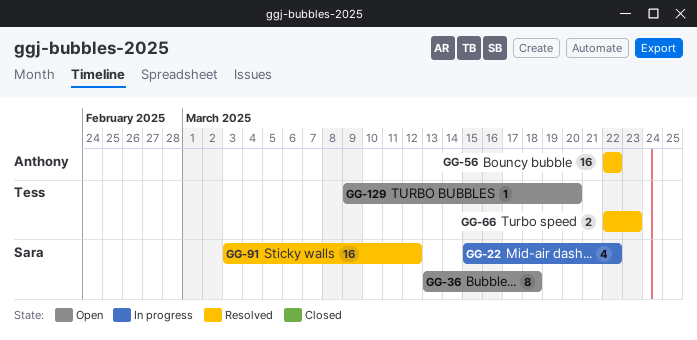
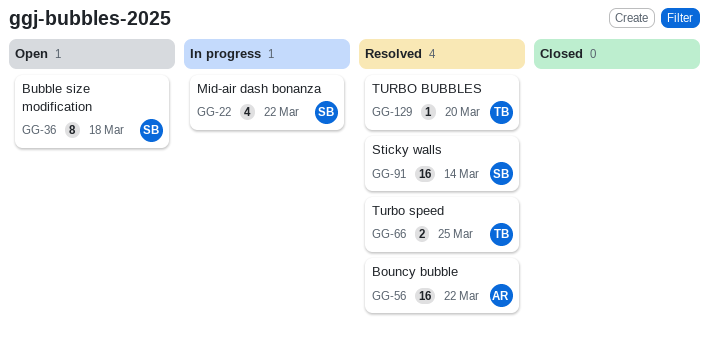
GG-66, due: Mar 23 -> Mar 25
GG-91, due: Mar 12 -> Mar 14
GG-129, status: Open -> Resolved

